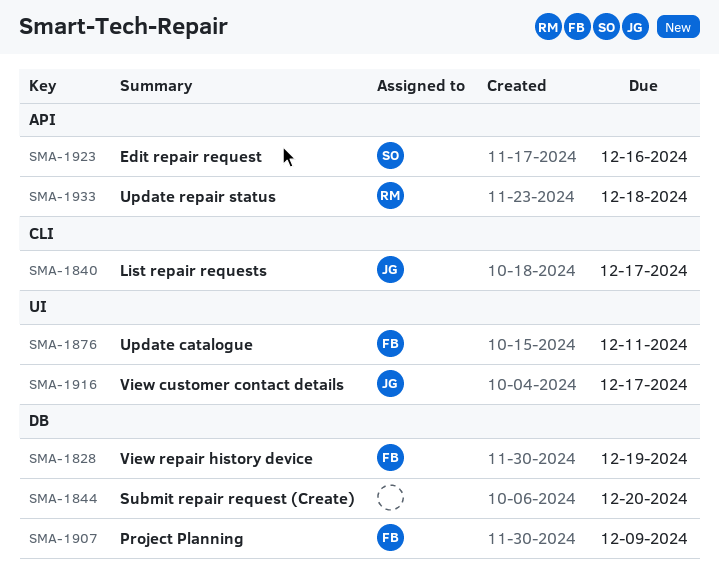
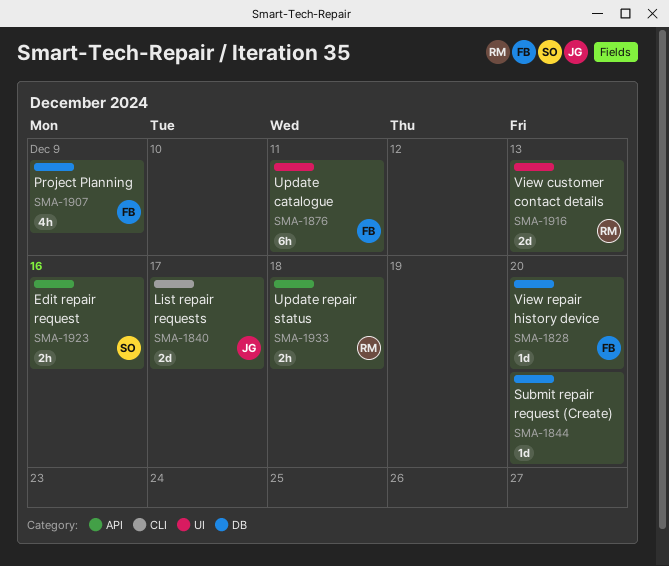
SMA-1828, due: Dec 19 -> Dec 20
SMA-1916, owner: JG -> RM
SMA-1916, due: Dec 17 -> Dec 13

